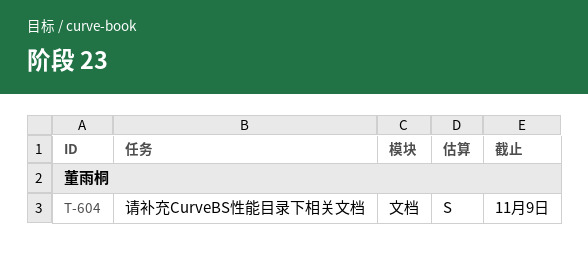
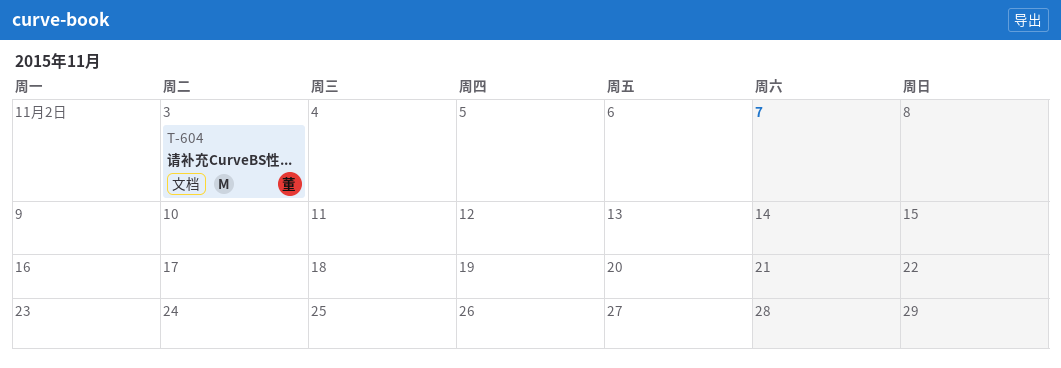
T-604, estimate: S -> M
T-604, due: Nov 9 -> Nov 3

